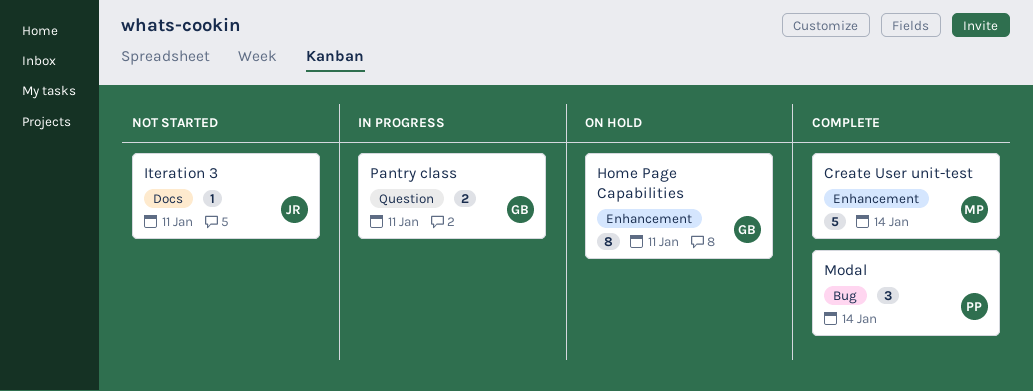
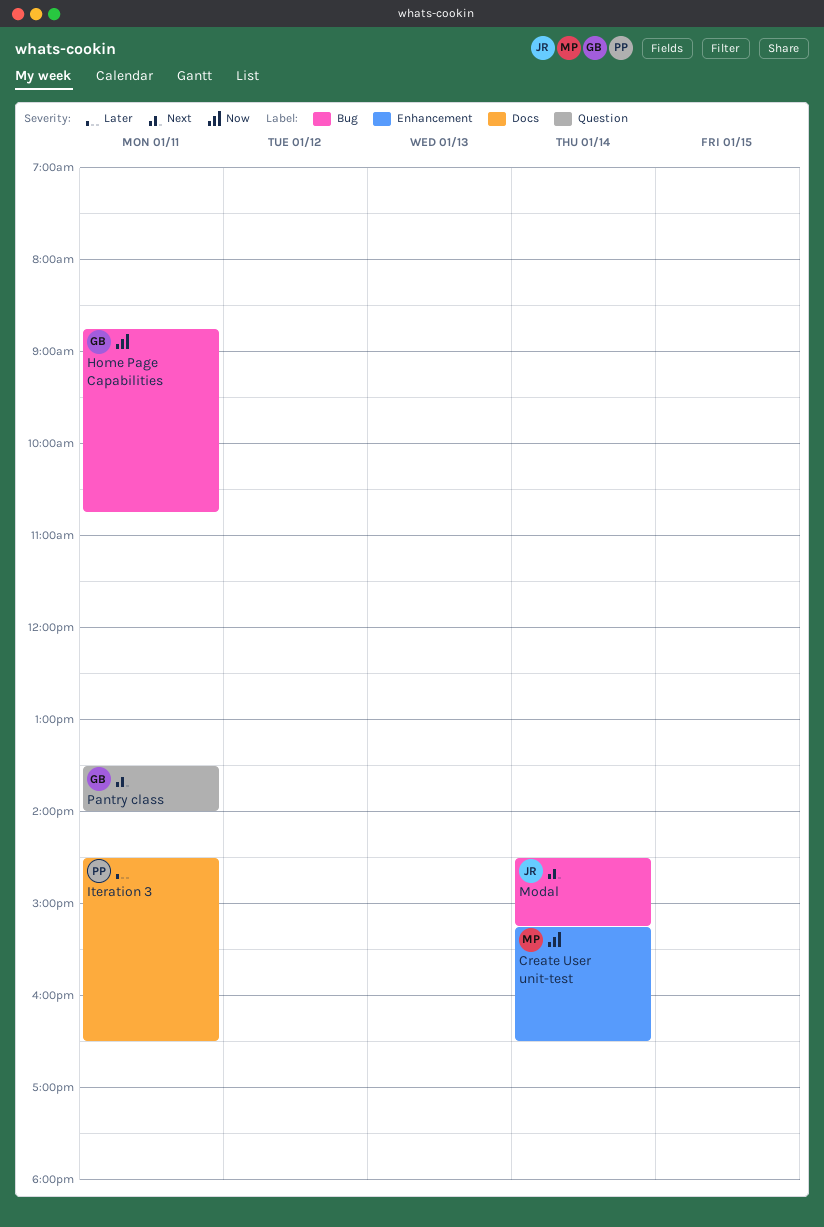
Home Page Capabilities, label: Enhancement -> Bug
Iteration 3, owner: JR -> PP
Modal, owner: PP -> JR

